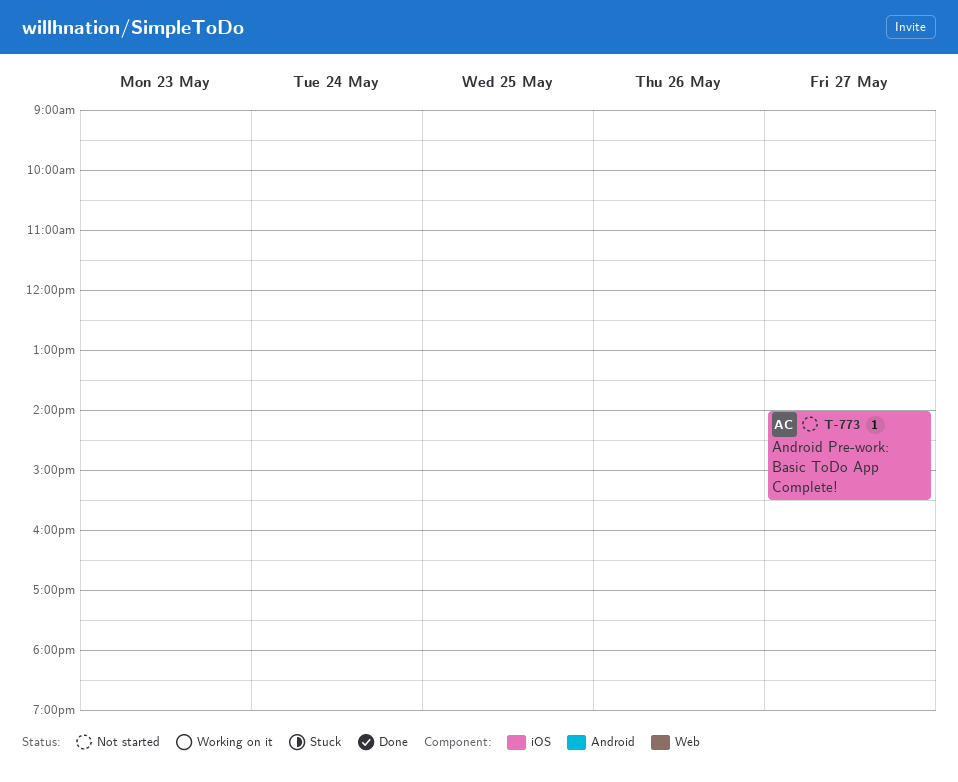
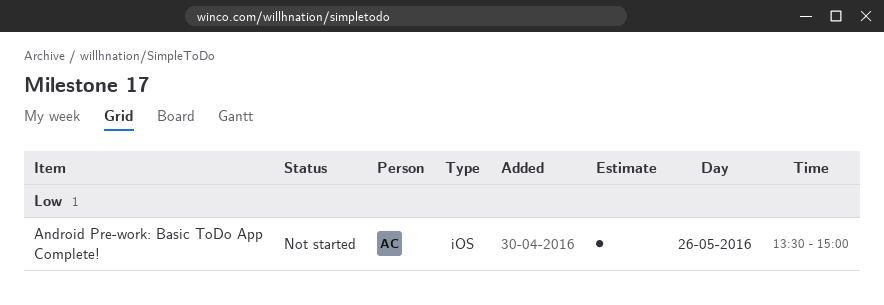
Android Pre-work: Basic ToDo App Complete!, day: May 27 -> May 26
Android Pre-work: Basic ToDo App Complete!, begins: 14:00 -> 13:30
Android Pre-work: Basic ToDo App Complete!, ends: 15:30 -> 15:00

